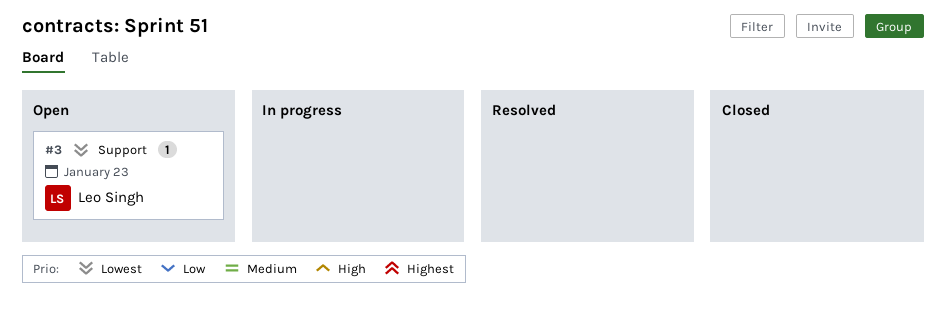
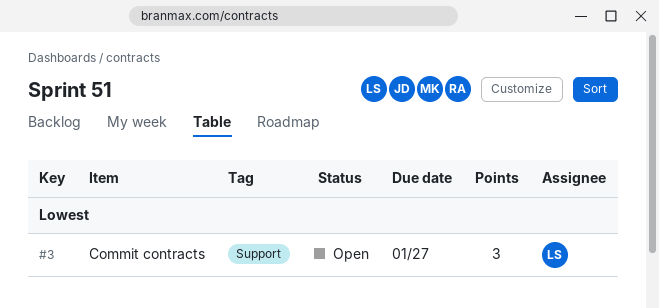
#3, estimate: 1 -> 3
#3, due: Jan 23 -> Jan 27

